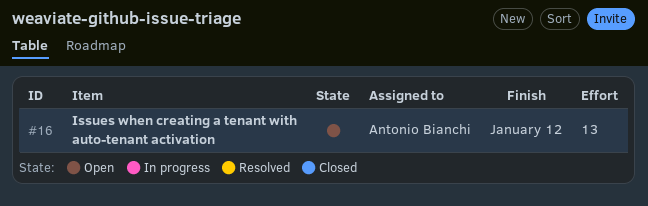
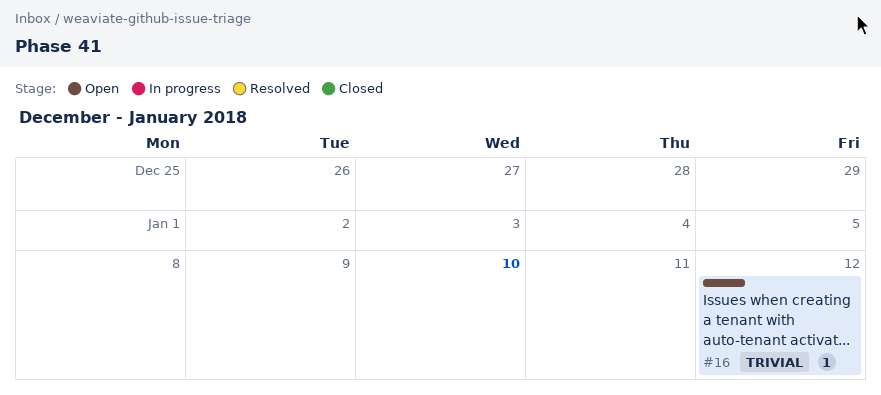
#16, estimate: 13 -> 1

